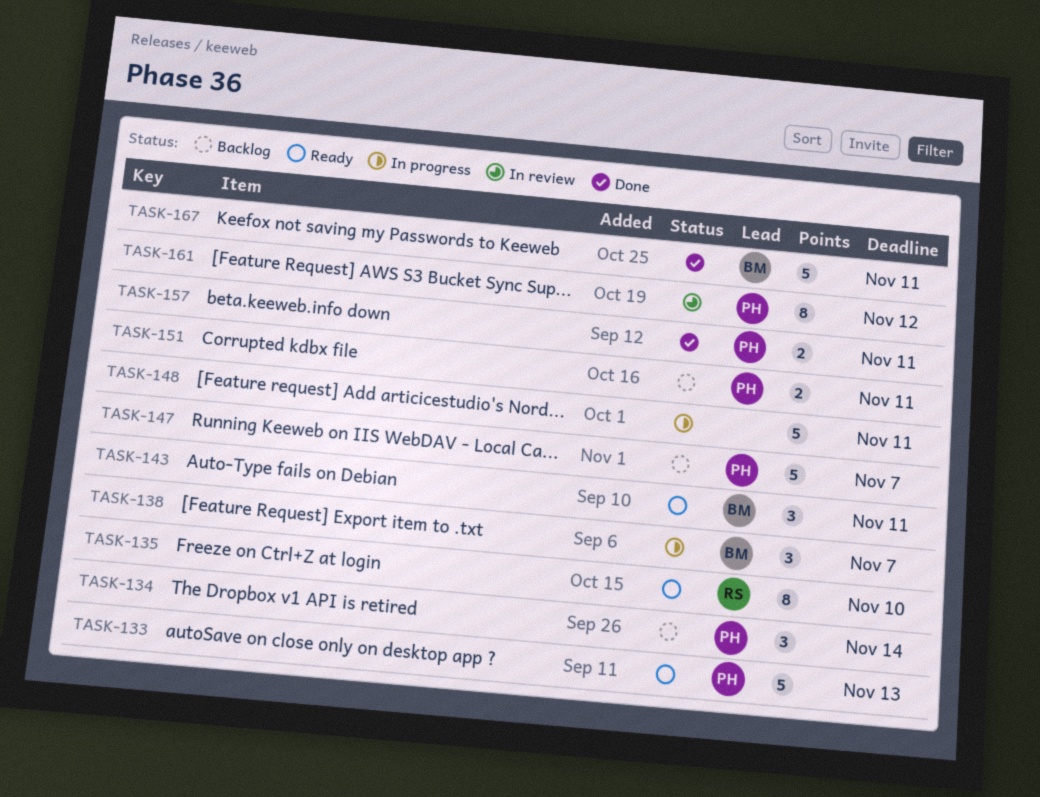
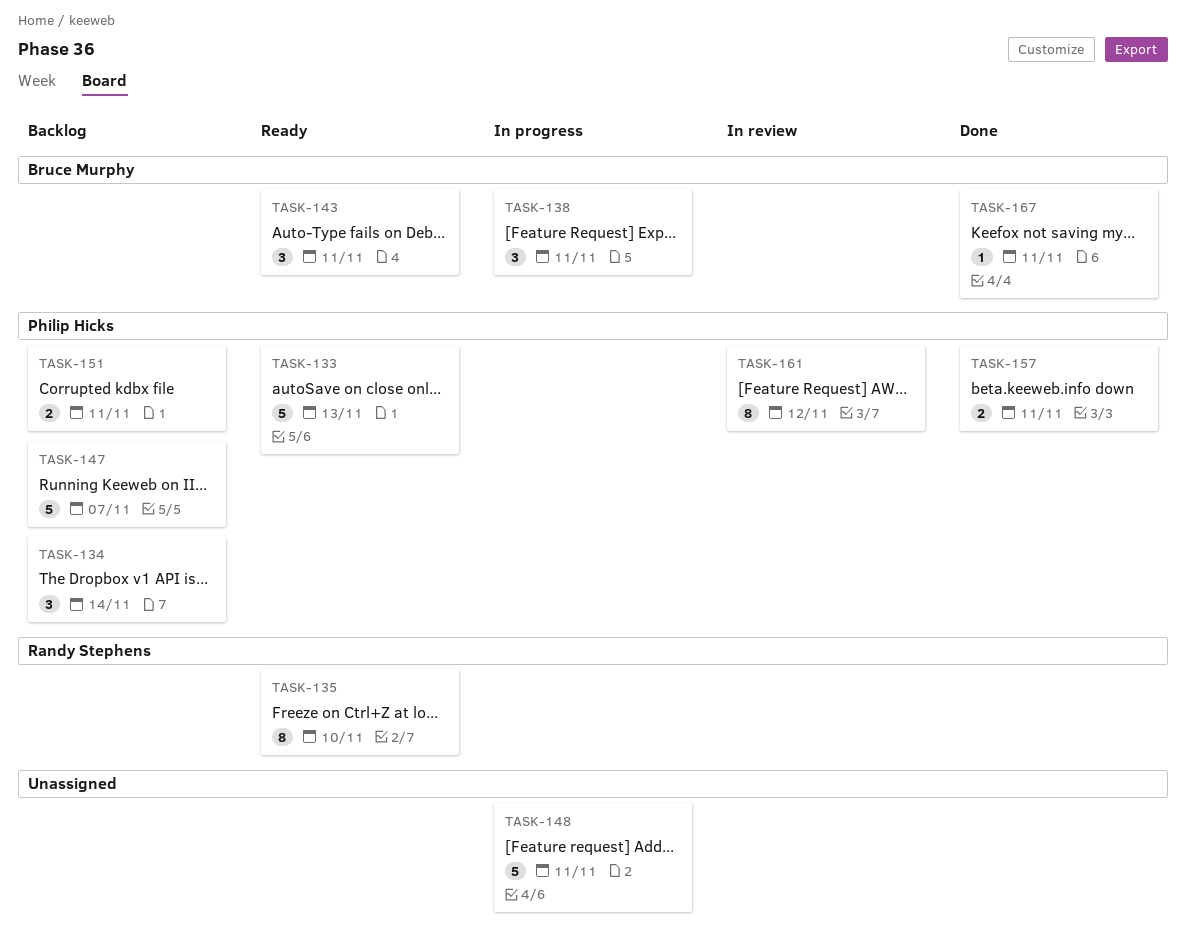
TASK-138, due: Nov 7 -> Nov 11
TASK-167, estimate: 5 -> 1

